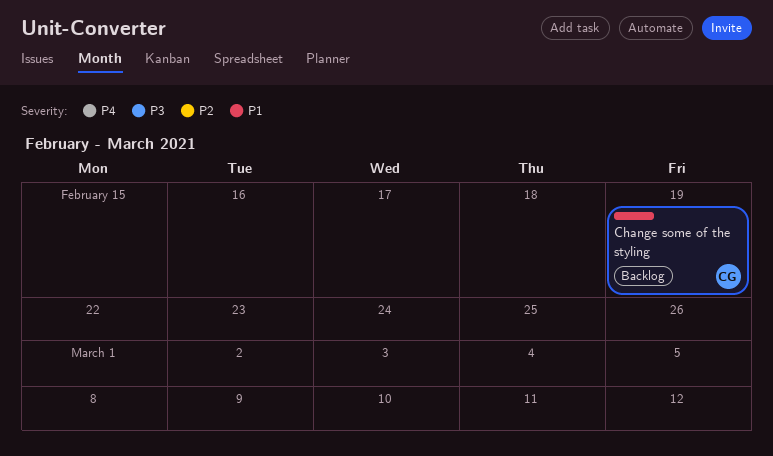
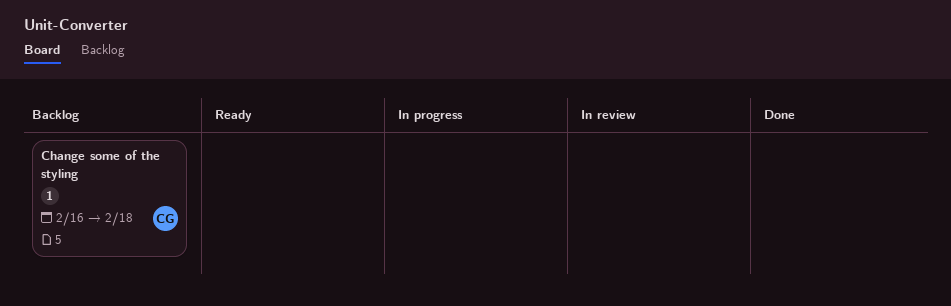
Change some of the styling, due: Feb 19 -> Feb 18

